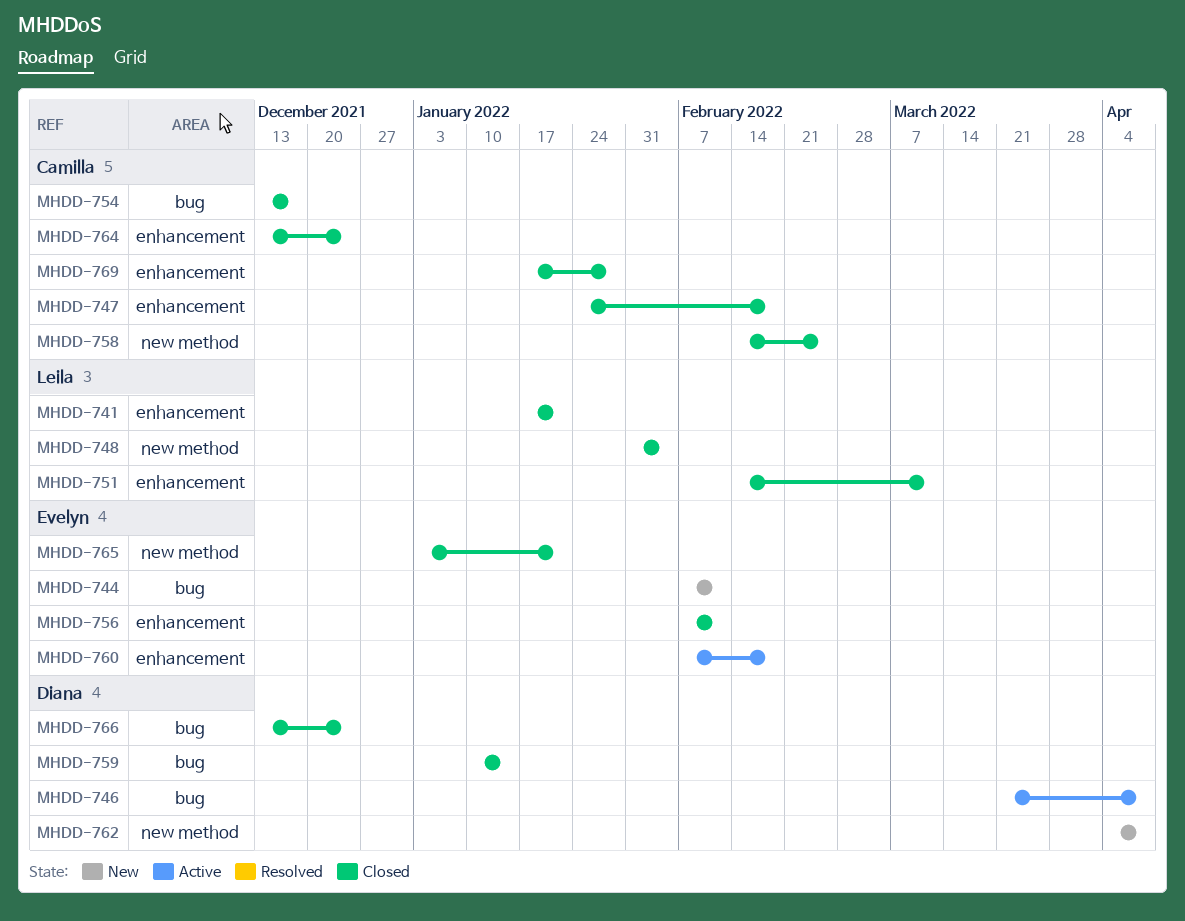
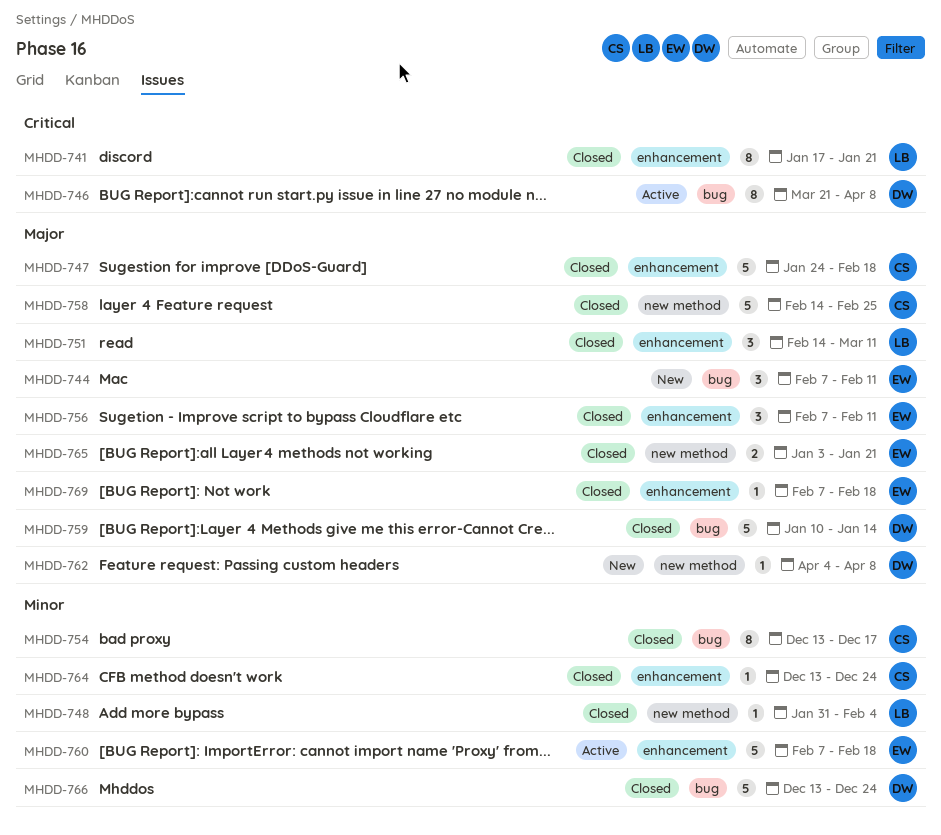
MHDD-769, owner: Camilla -> Evelyn
MHDD-769, start: Jan 17 -> Feb 7
MHDD-769, due: Jan 28 -> Feb 18

